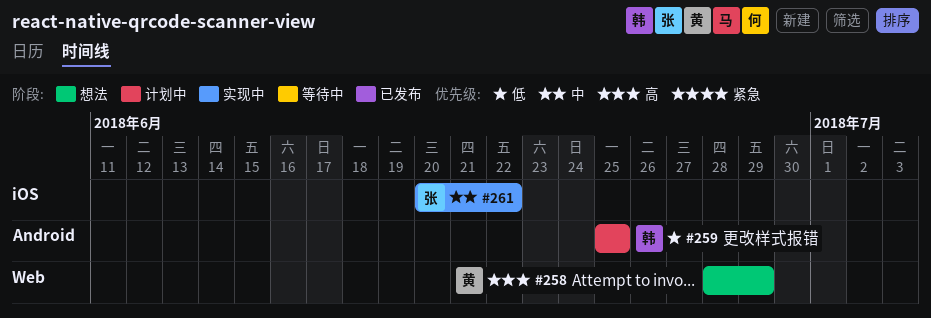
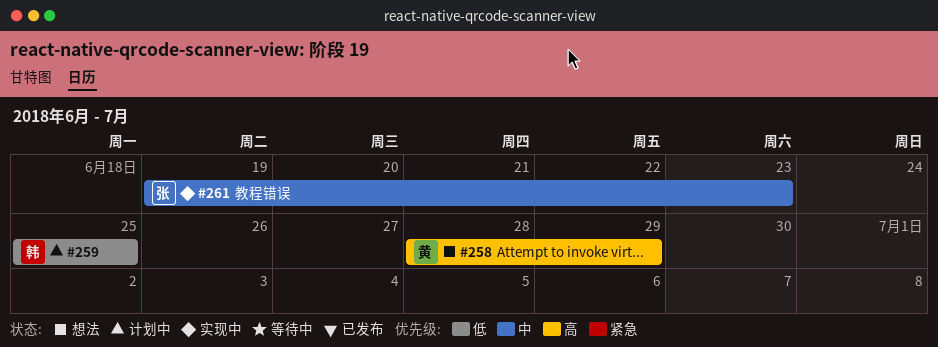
#261, start: Jun 20 -> Jun 19
#261, due: Jun 22 -> Jun 23

